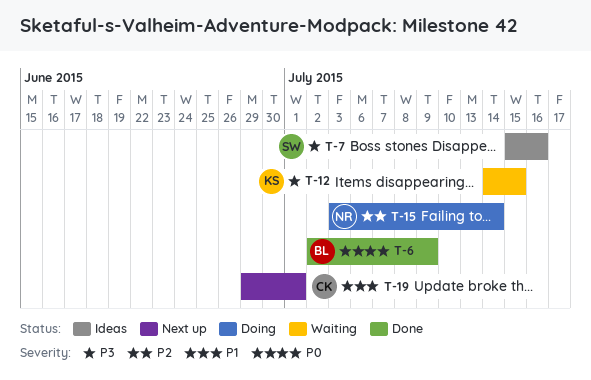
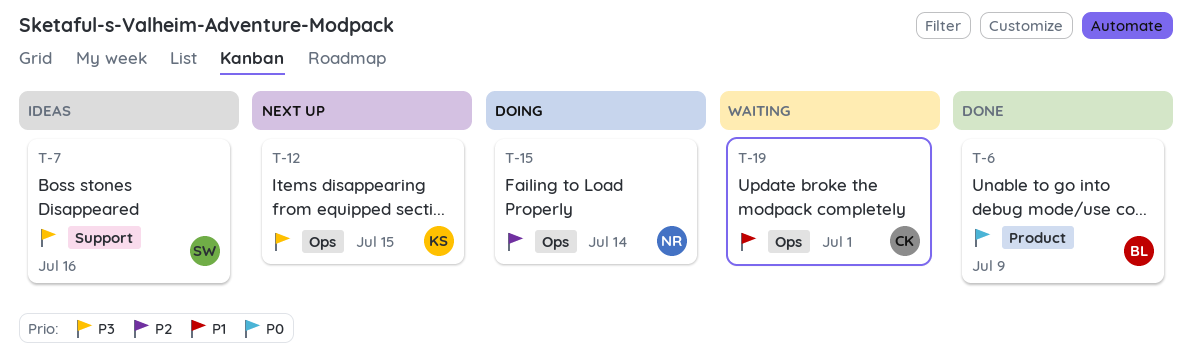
T-12, status: Waiting -> Next up
T-19, status: Next up -> Waiting

